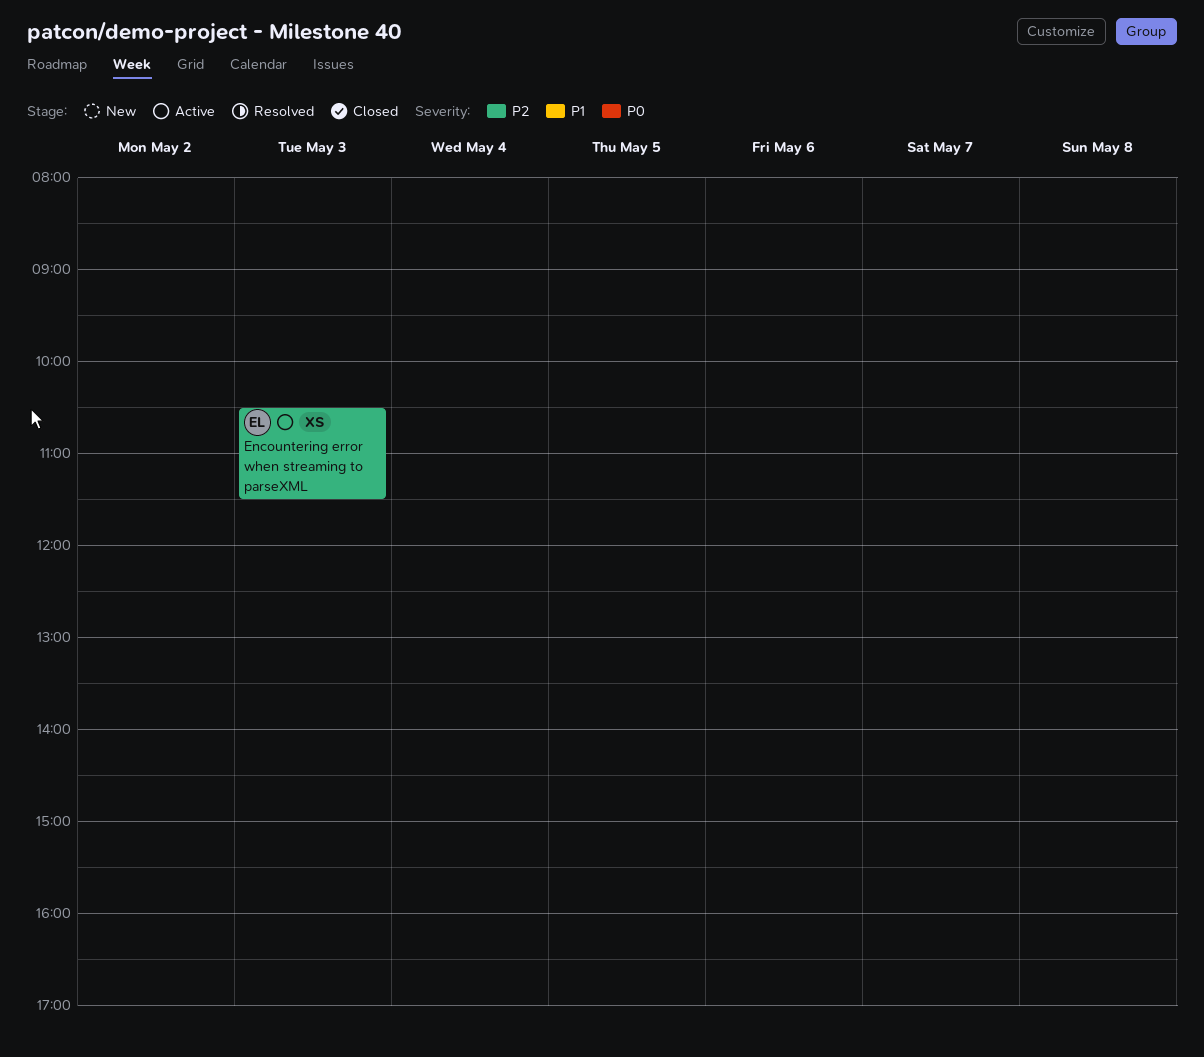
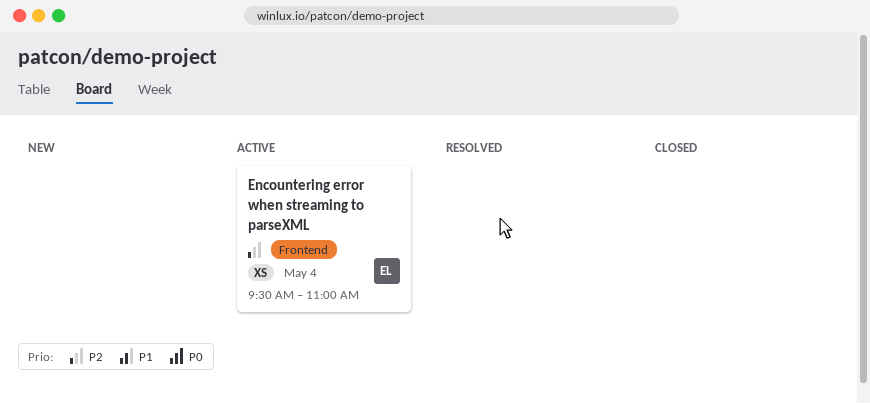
Encountering error when streaming to parseXML, day: May 3 -> May 4
Encountering error when streaming to parseXML, begins: 10:30 -> 09:30
Encountering error when streaming to parseXML, ends: 11:30 -> 11:00

